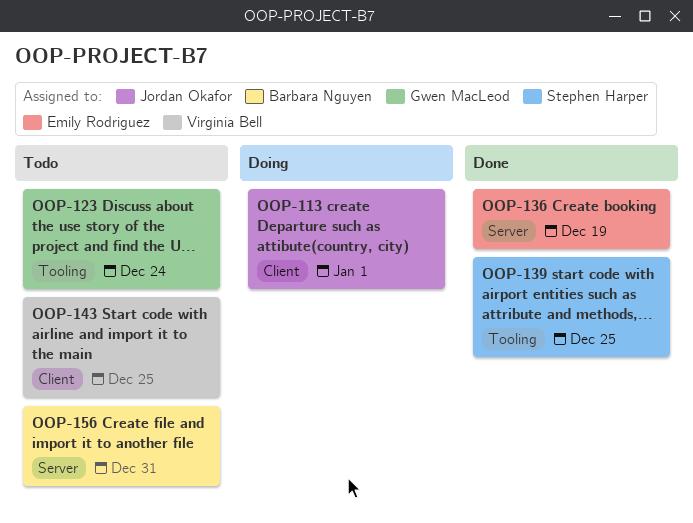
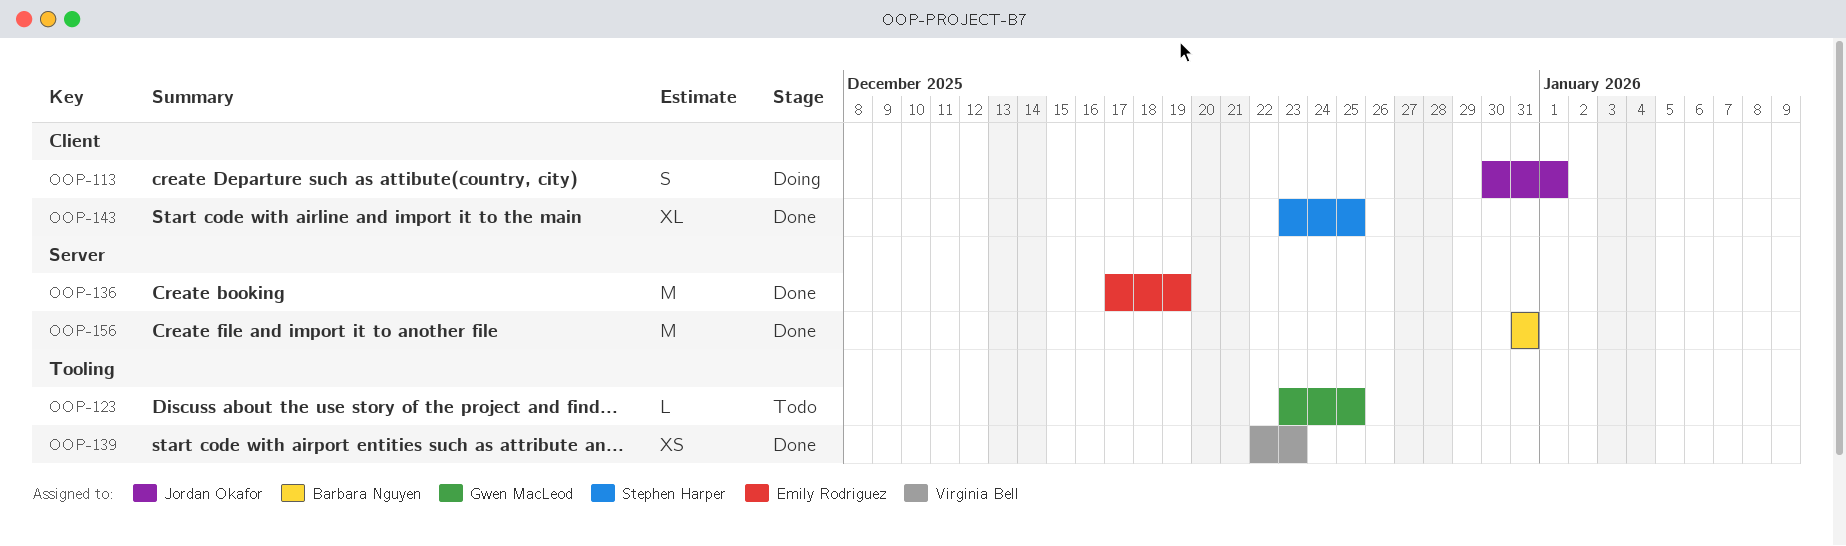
OOP-123, due: Dec 24 -> Dec 25
OOP-139, owner: Stephen Harper -> Virginia Bell
OOP-139, due: Dec 25 -> Dec 23
OOP-143, status: Todo -> Done
OOP-143, owner: Virginia Bell -> Stephen Harper
OOP-156, status: Todo -> Done

